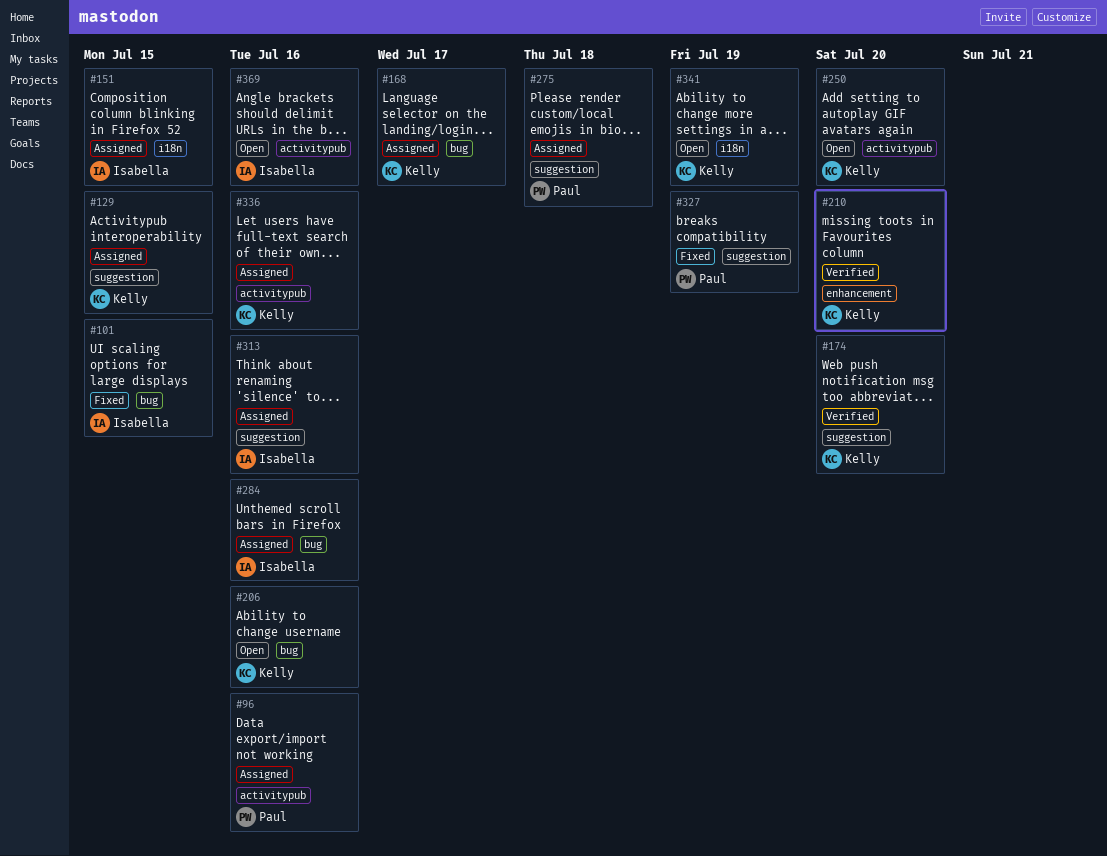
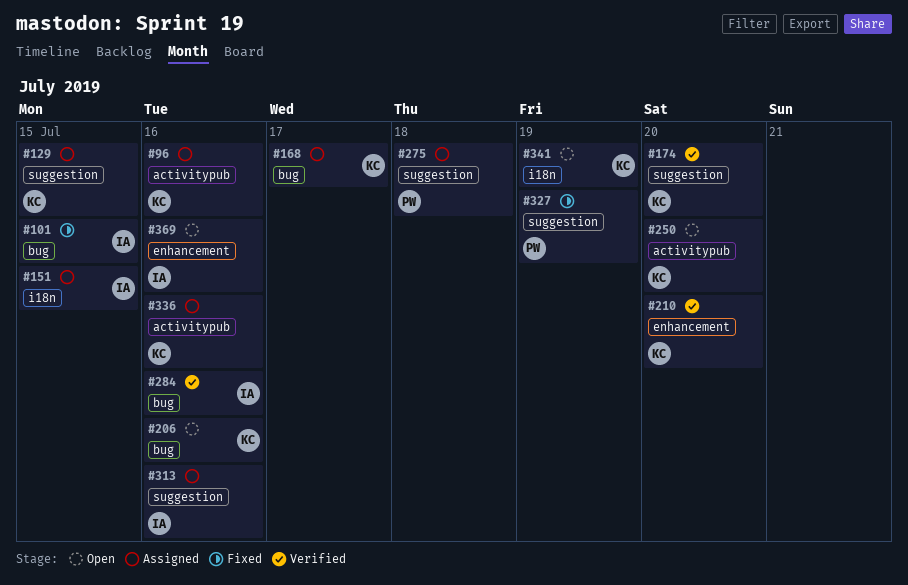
#96, owner: Paul -> Kelly
#284, status: Assigned -> Verified
#369, label: activitypub -> enhancement

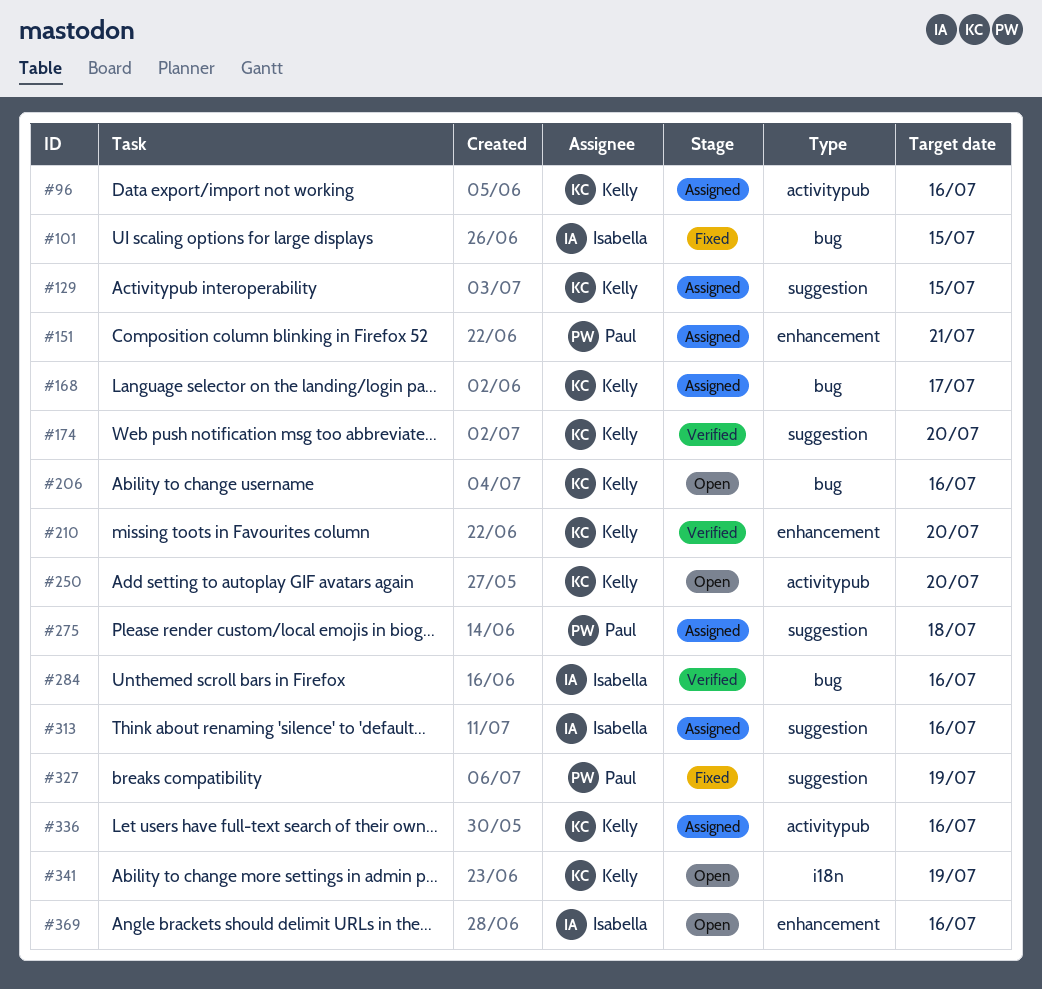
#151, owner: Isabella -> Paul
#151, label: i18n -> enhancement
#151, due: Jul 15 -> Jul 21

